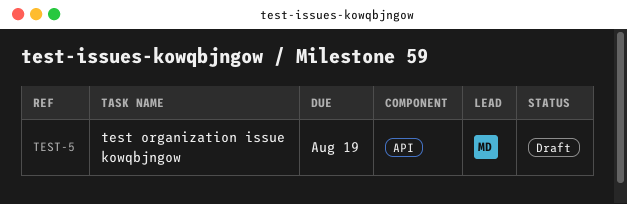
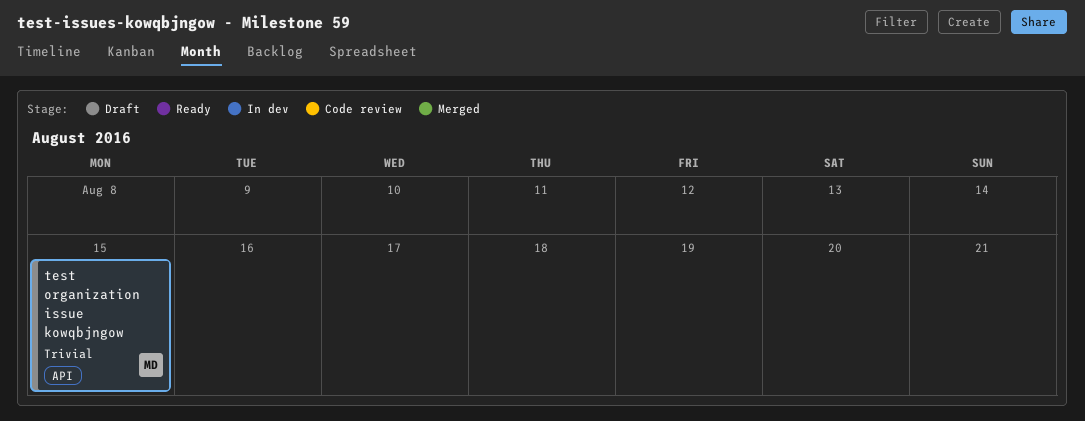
test organization issue kowqbjngow, due: Aug 19 -> Aug 15

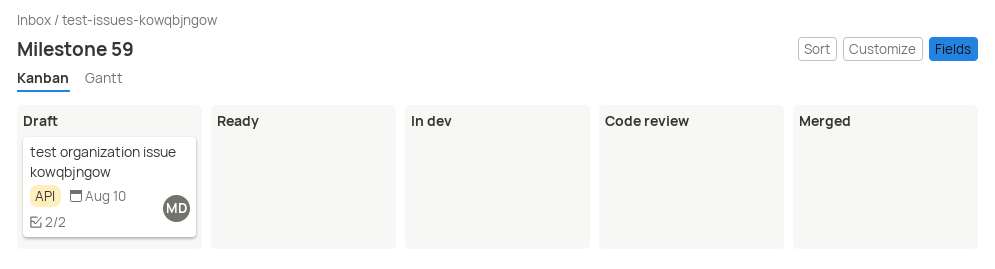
test organization issue kowqbjngow, due: Aug 15 -> Aug 10

